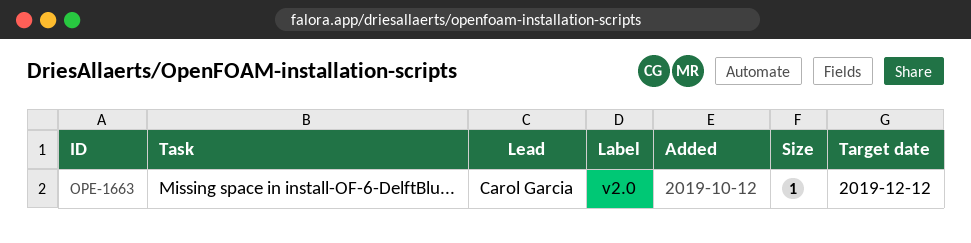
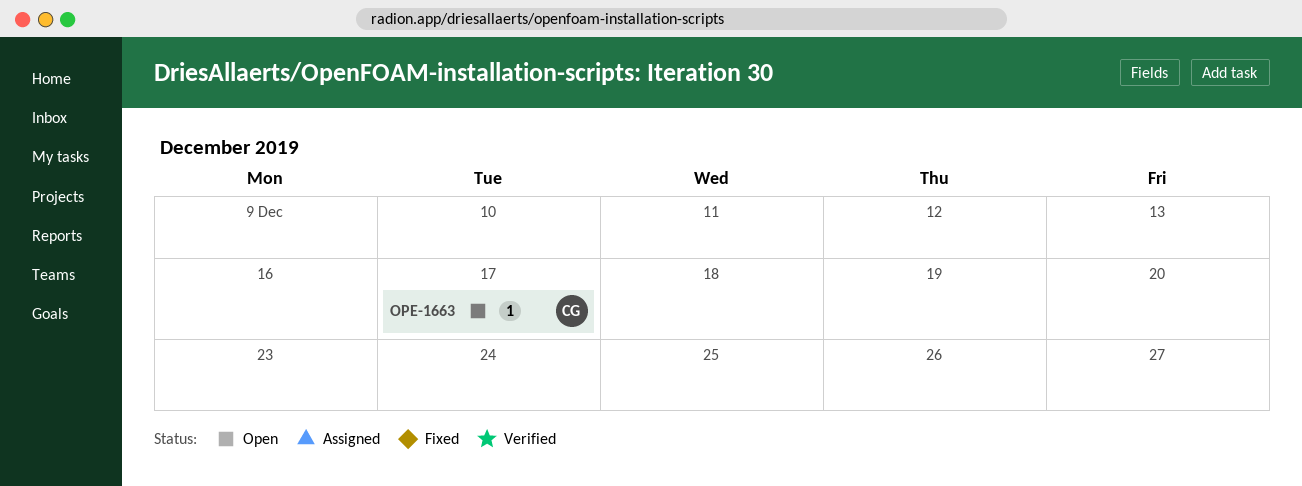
OPE-1663, due: Dec 12 -> Dec 17

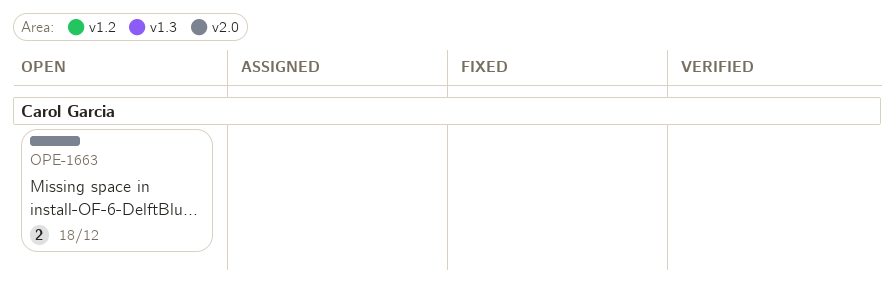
OPE-1663, estimate: 1 -> 2
OPE-1663, due: Dec 17 -> Dec 18

